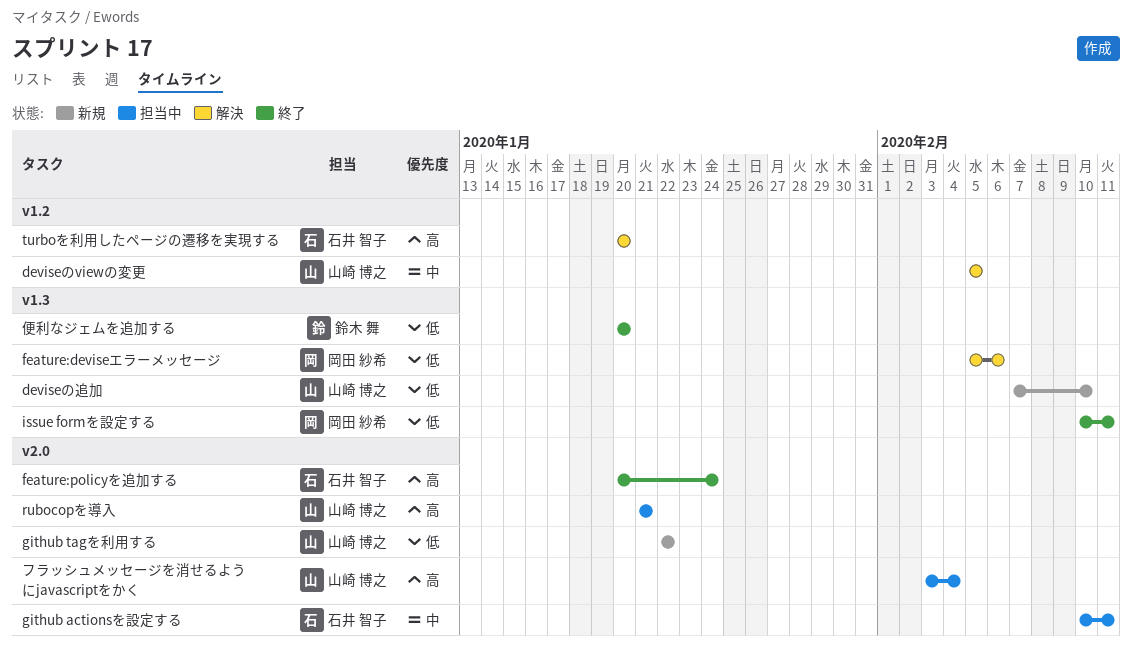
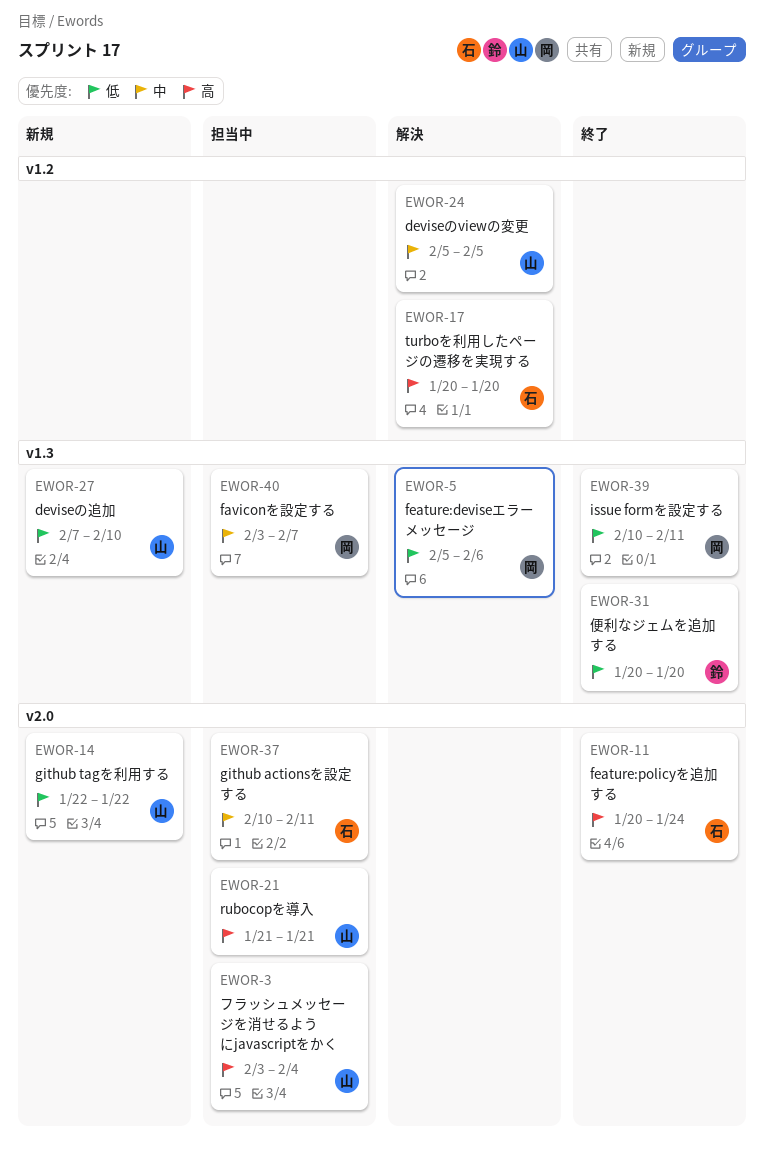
faviconを設定する: none -> present

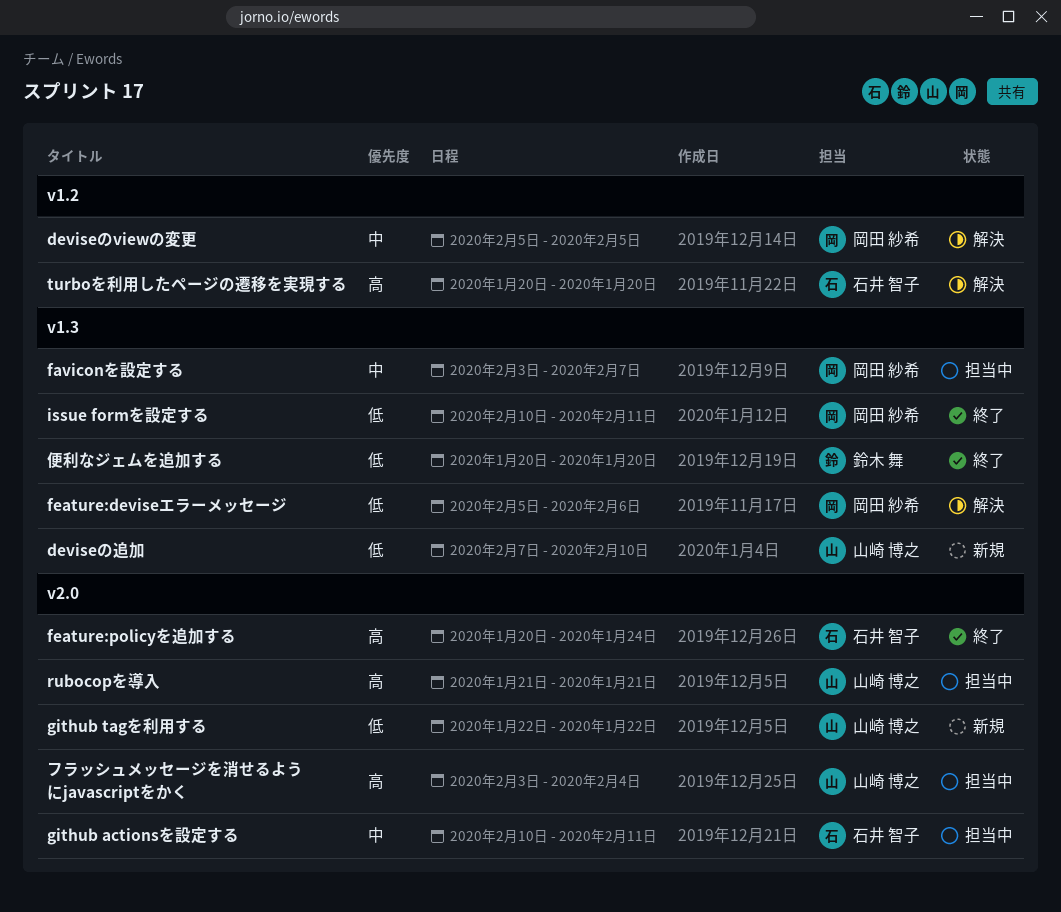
deviseのviewの変更, owner: 山崎 博之 -> 岡田 紗希

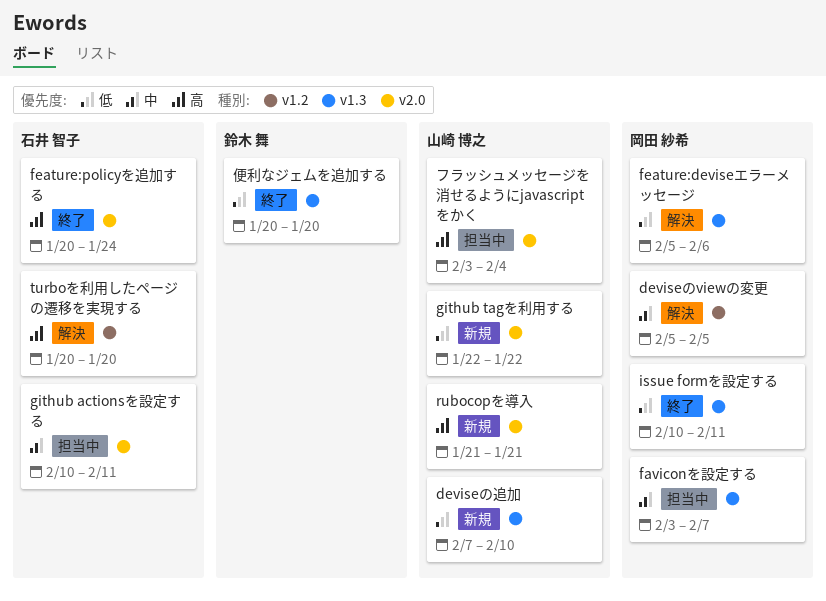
rubocopを導入, status: 担当中 -> 新規

